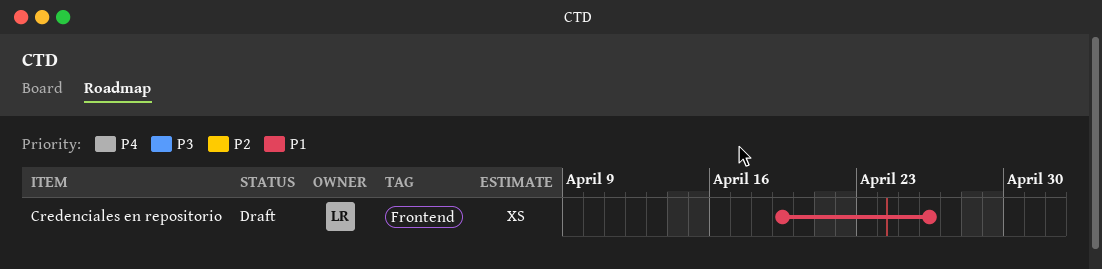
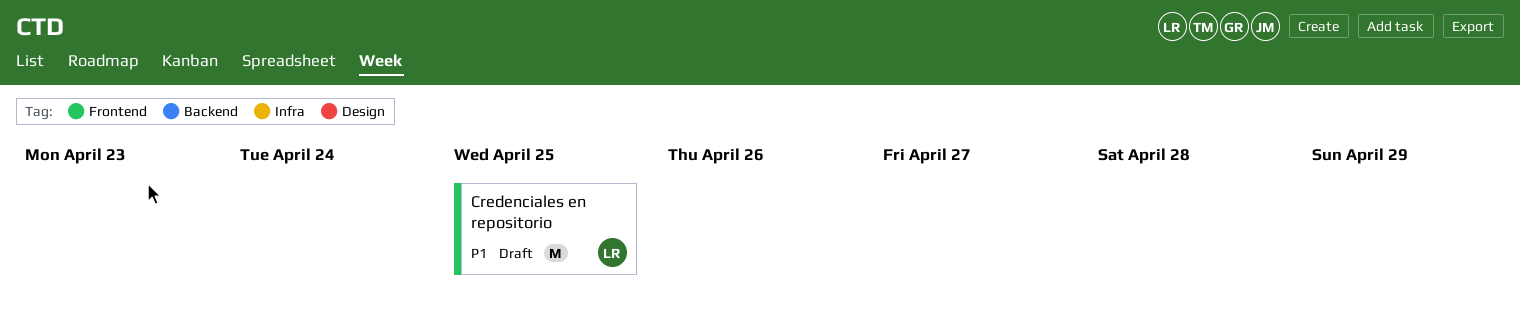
Credenciales en repositorio, estimate: XS -> M
Credenciales en repositorio, due: Apr 26 -> Apr 25

